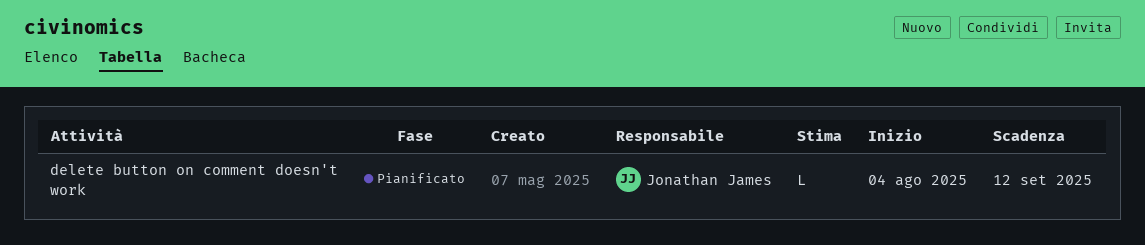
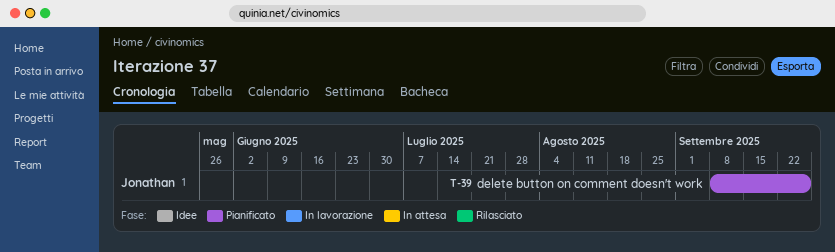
delete button on comment doesn't work, start: Aug 4 -> Sep 8
delete button on comment doesn't work, due: Sep 12 -> Sep 26

